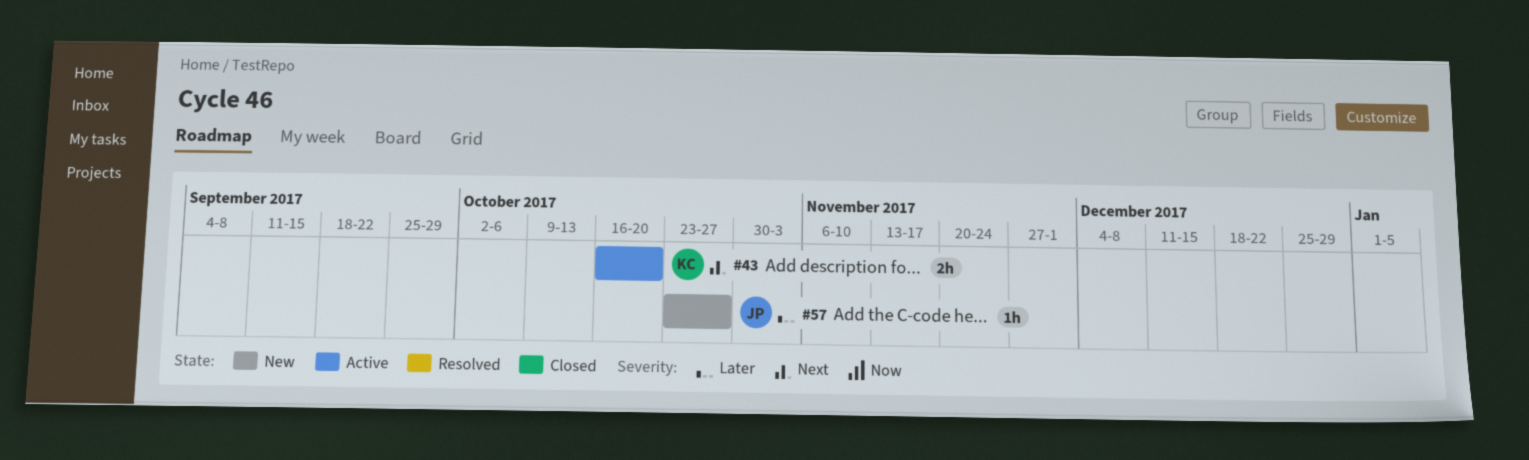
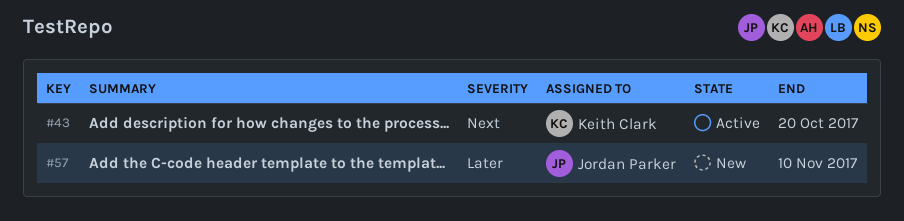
#57, due: Oct 27 -> Nov 10

